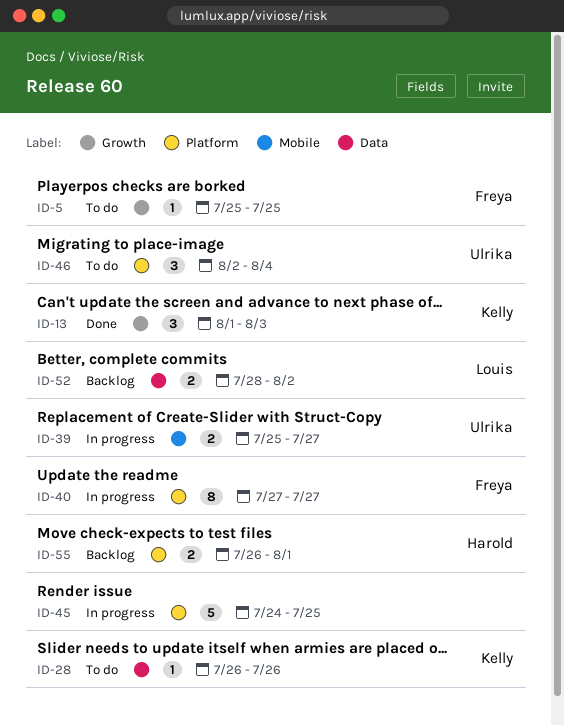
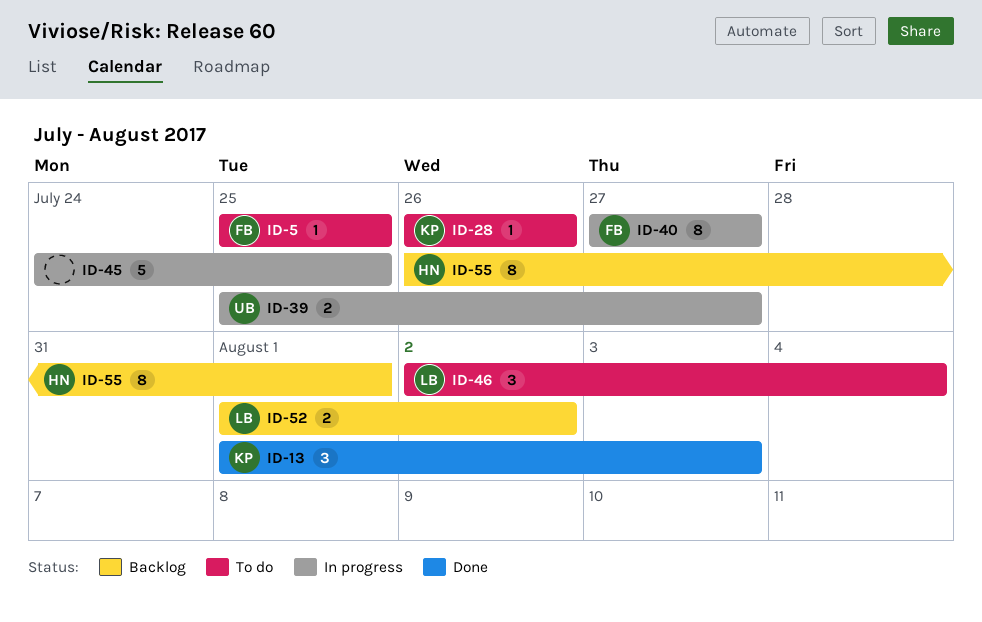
ID-46, owner: Ulrika -> Louis
ID-52, start: Jul 28 -> Aug 1
ID-55, estimate: 2 -> 8

